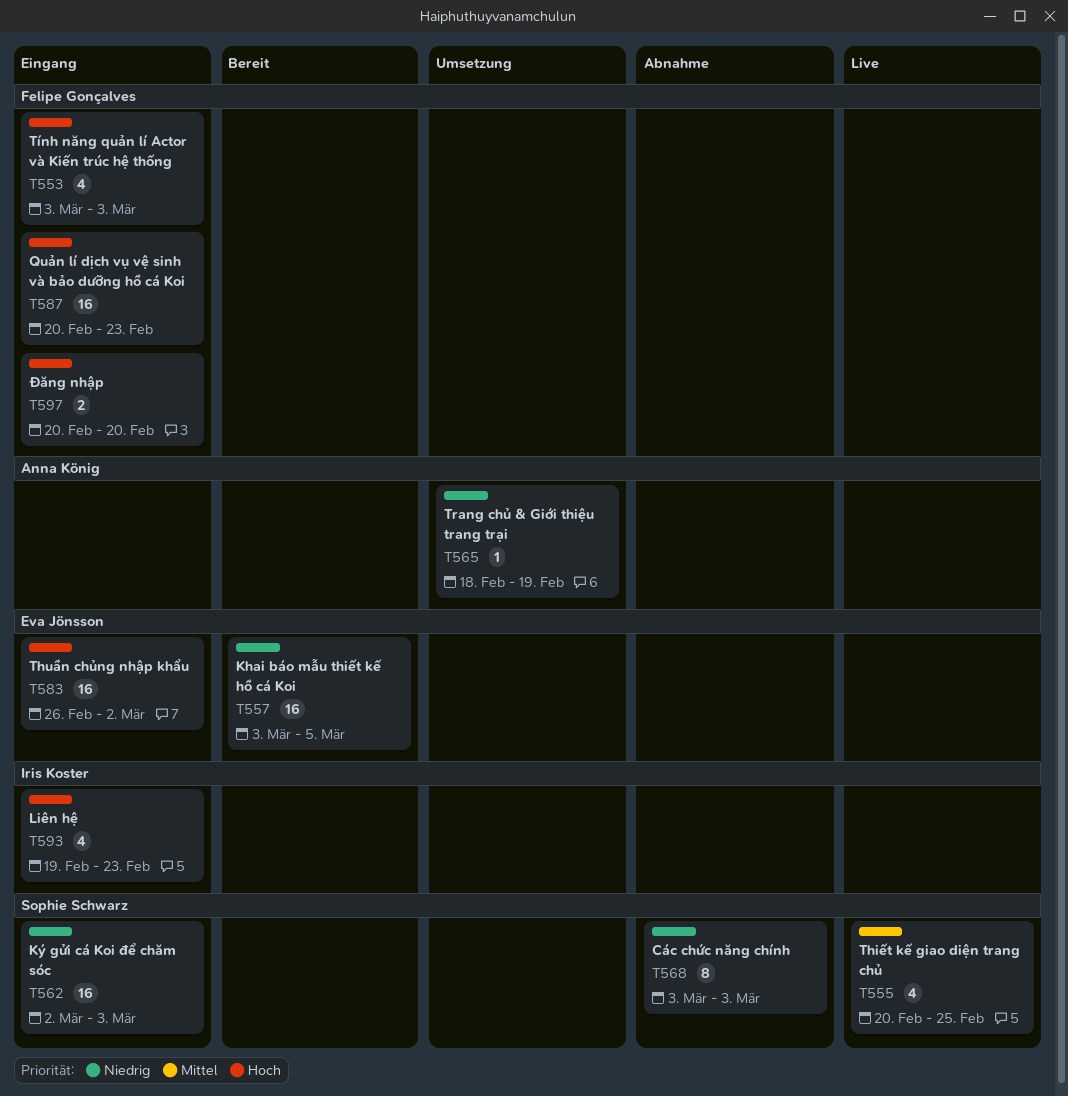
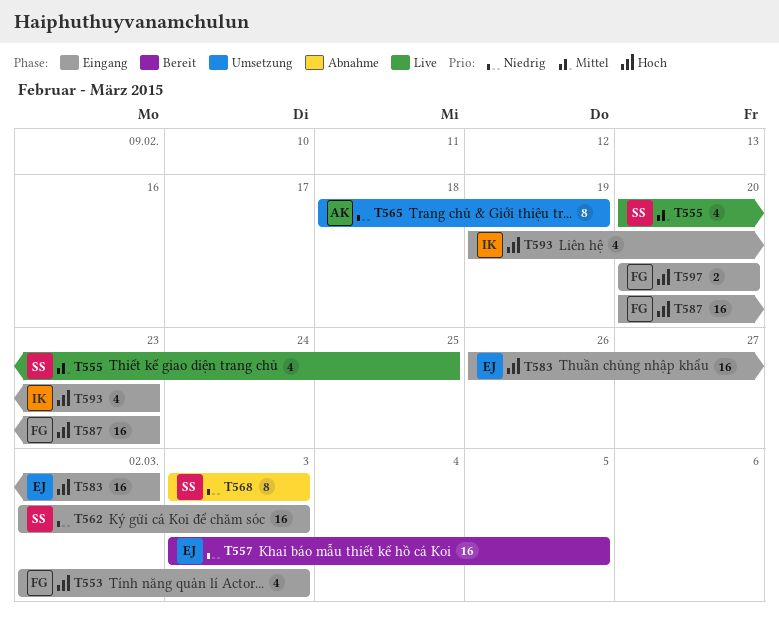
T553, start: Mar 3 -> Mar 2
T565, estimate: 1 -> 8

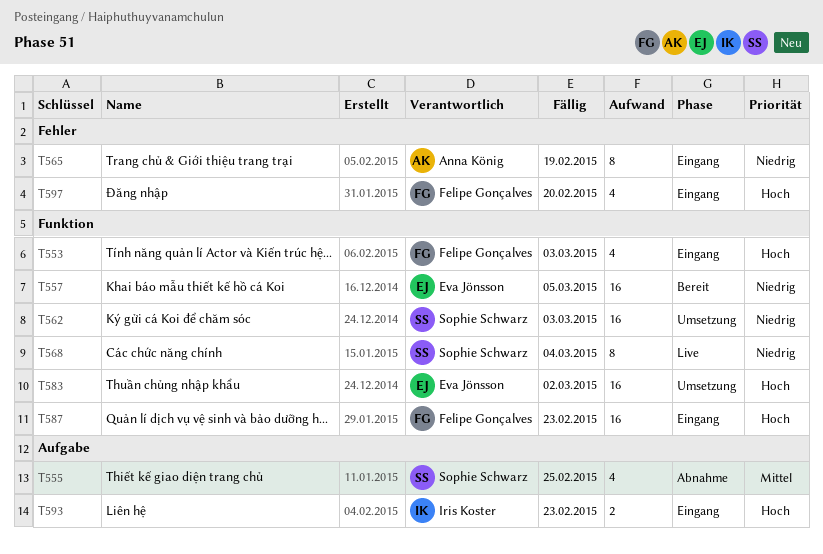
T555, status: Live -> Abnahme
T562, status: Eingang -> Umsetzung
T565, status: Umsetzung -> Eingang
T568, status: Abnahme -> Live
T568, due: Mar 3 -> Mar 4
T583, status: Eingang -> Umsetzung
T593, estimate: 4 -> 2
T597, estimate: 2 -> 4

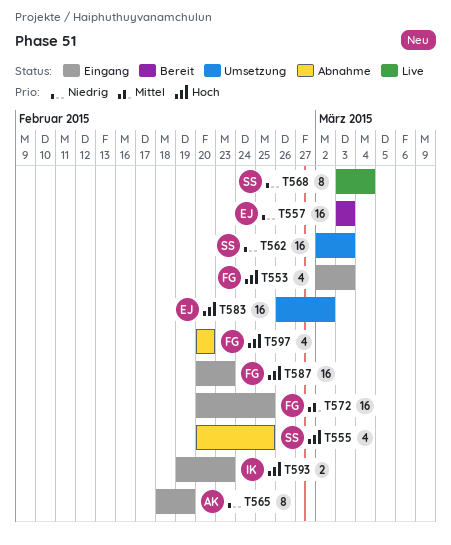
T555, priority: Mittel -> Hoch
T557, due: Mar 5 -> Mar 3
T572: none -> present
T597, status: Eingang -> Abnahme

